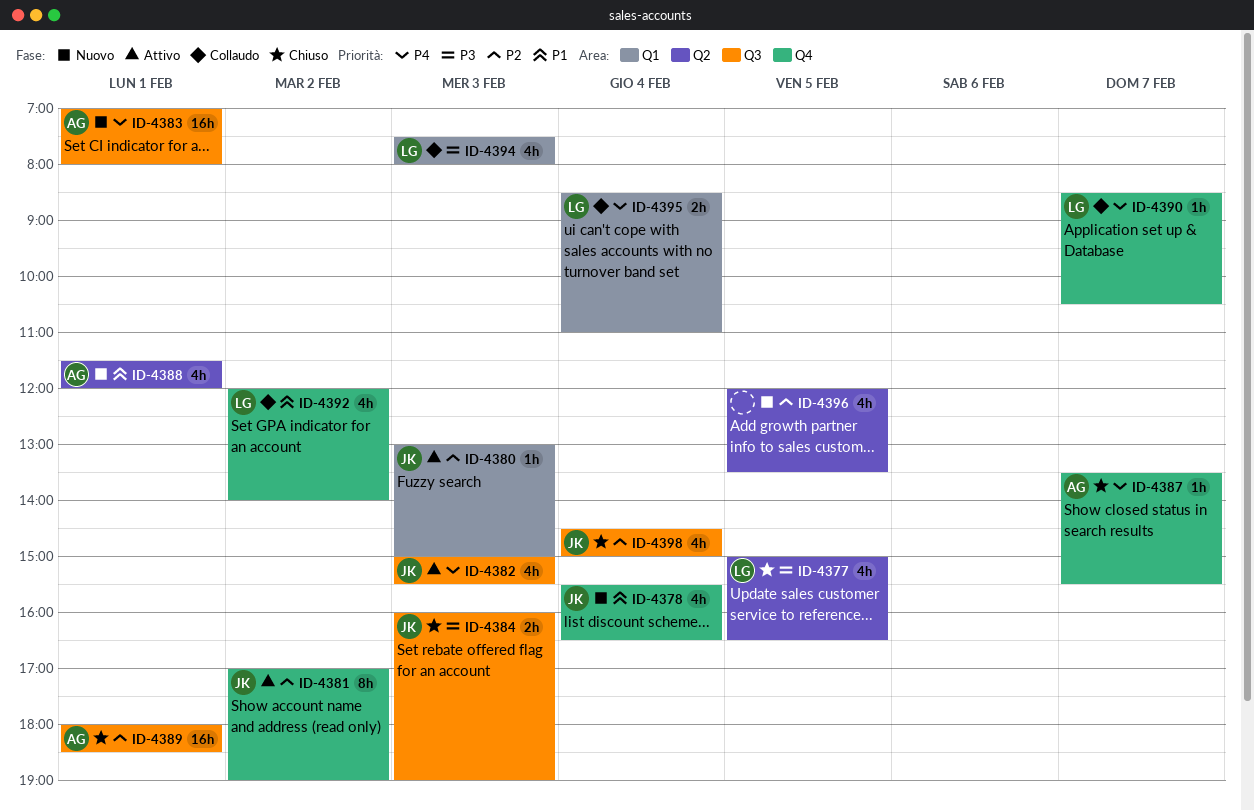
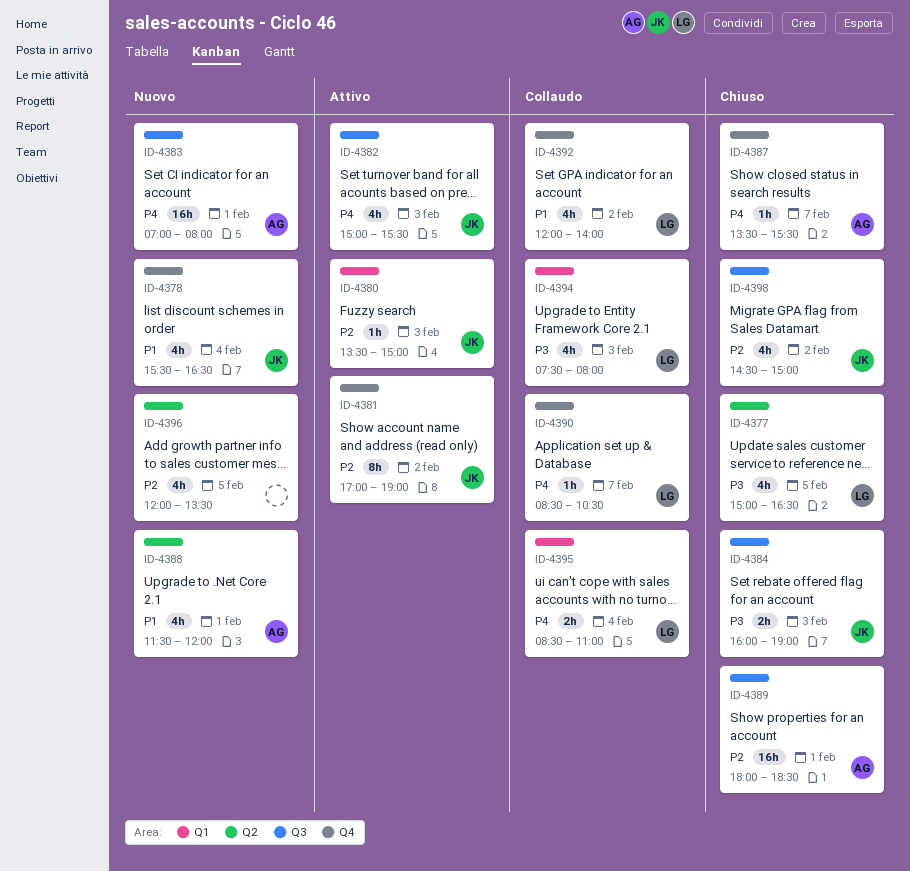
ID-4380, begins: 13:00 -> 13:30
ID-4398, day: Feb 4 -> Feb 2

